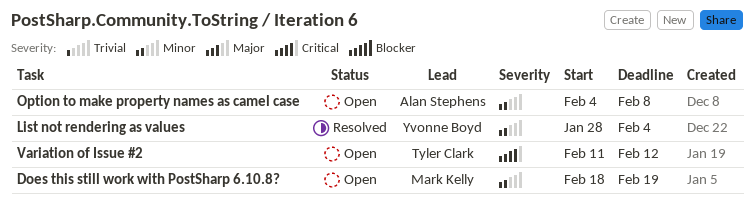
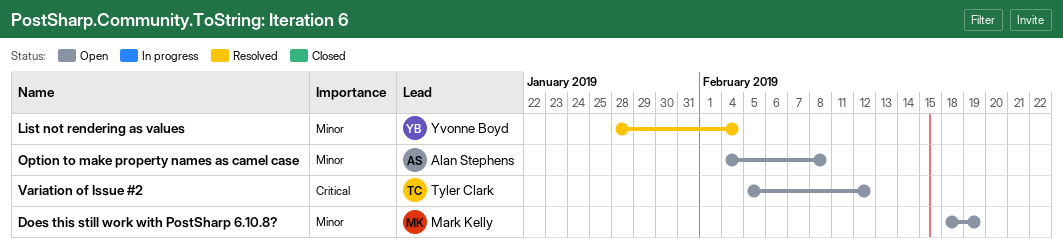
Variation of Issue #2, start: Feb 11 -> Feb 5

